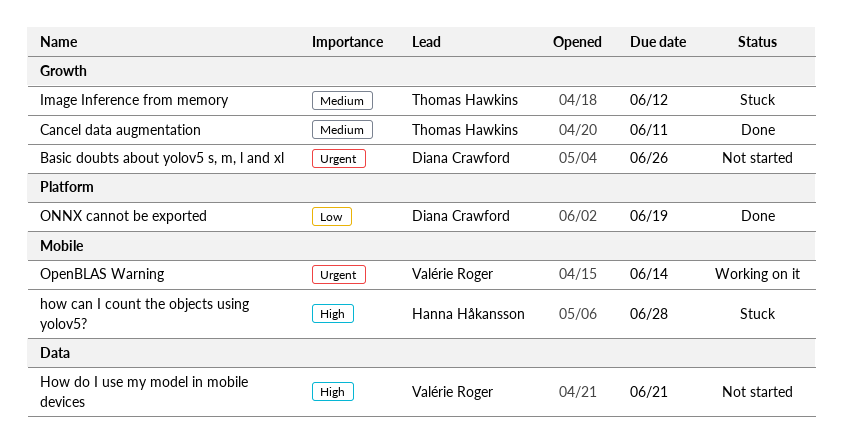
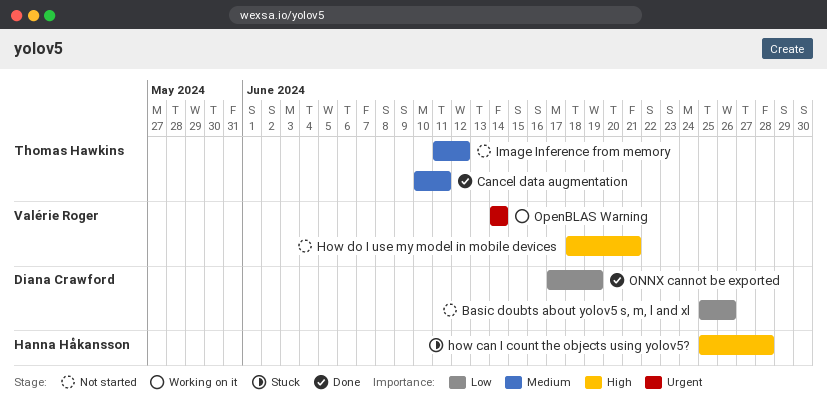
Basic doubts about yolov5 s, m, l and xl, priority: Urgent -> Low
Image Inference from memory, status: Stuck -> Not started

